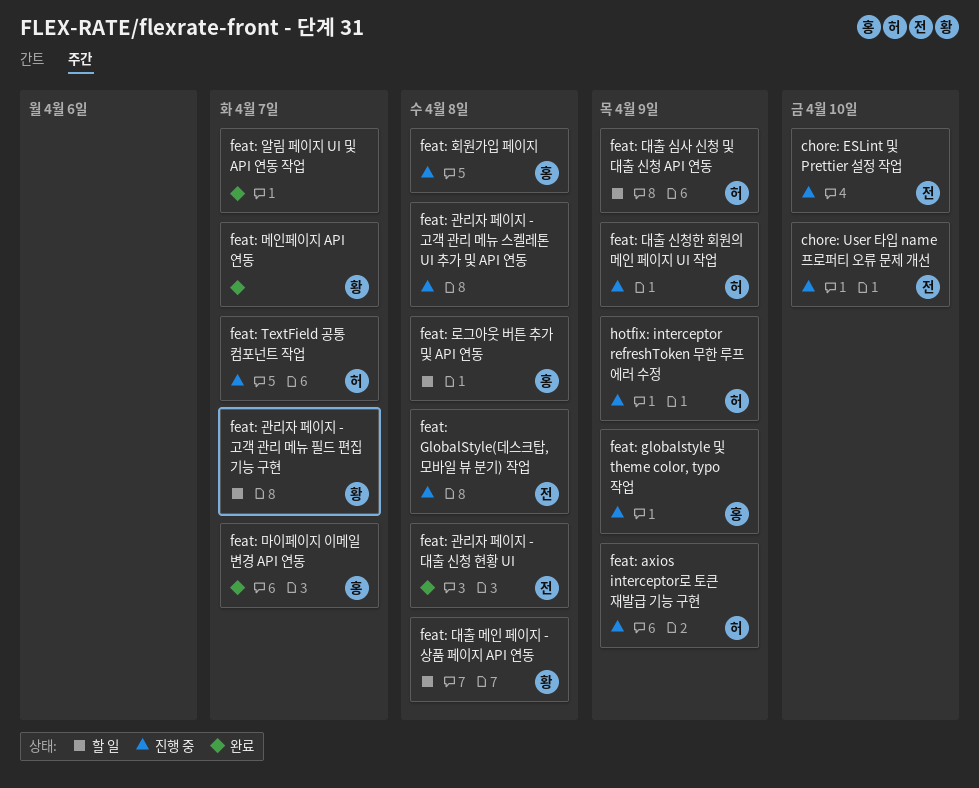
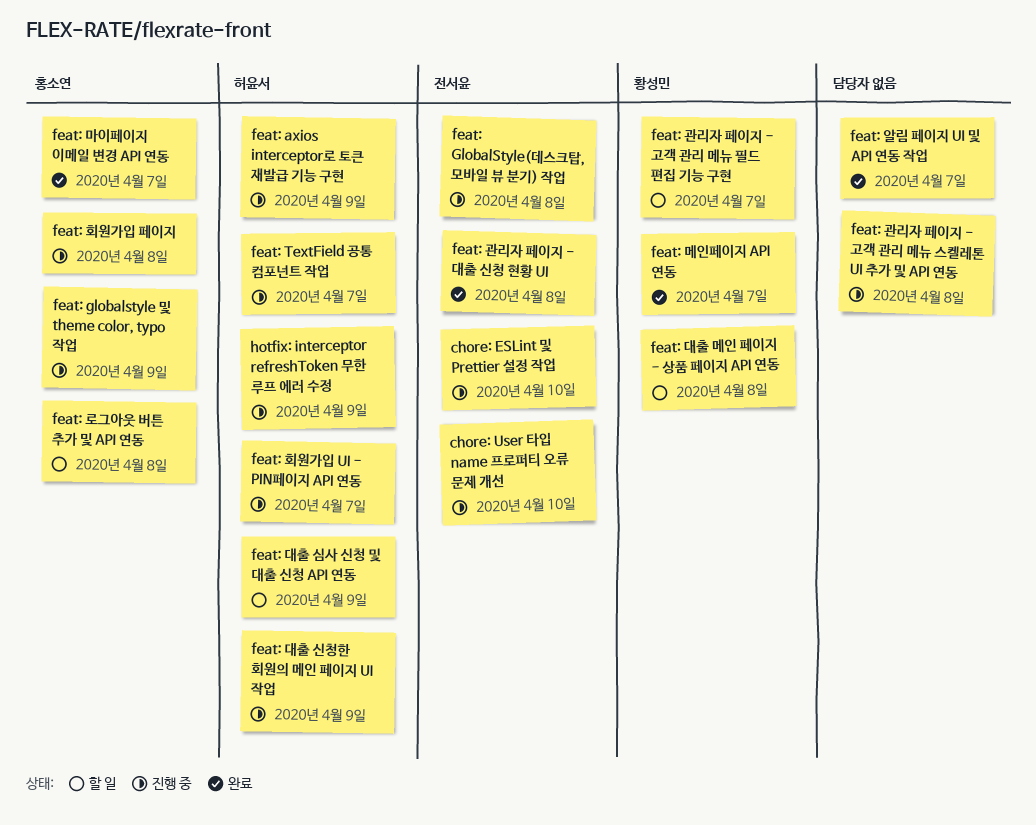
feat: 회원가입 UI - PIN페이지 API 연동: none -> present

